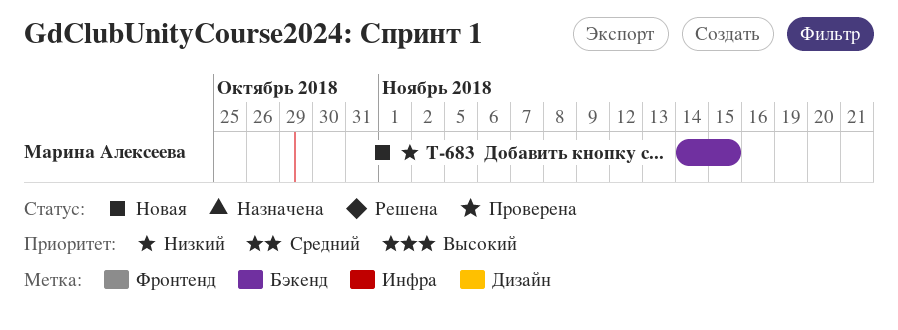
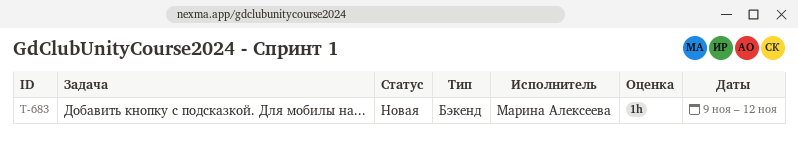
T-683, start: Nov 14 -> Nov 9
T-683, due: Nov 15 -> Nov 12

